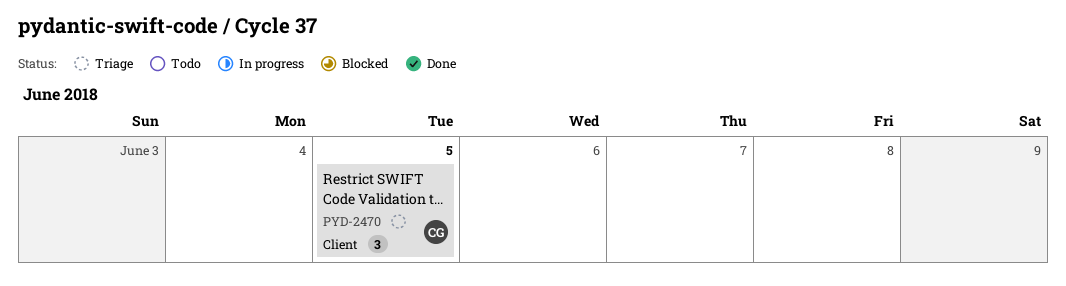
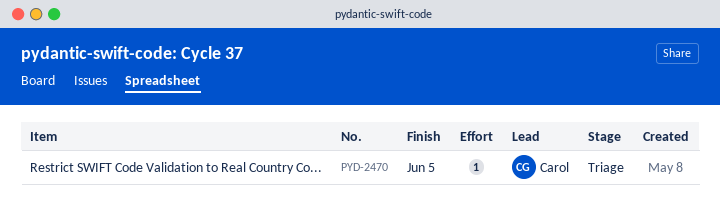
PYD-2470, estimate: 3 -> 1

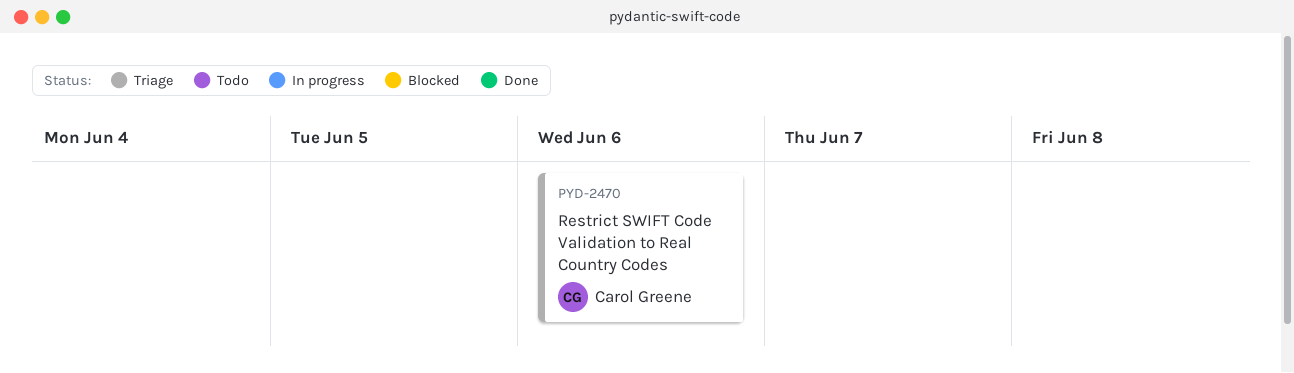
PYD-2470, due: Jun 5 -> Jun 6

